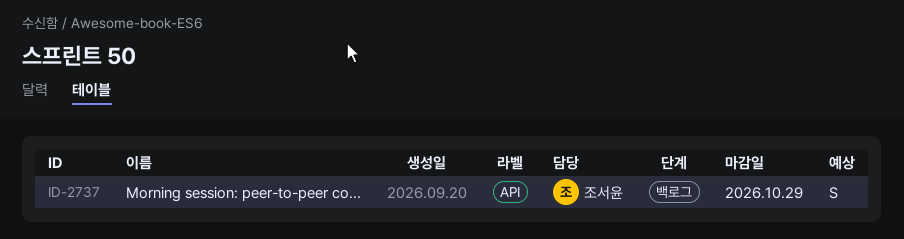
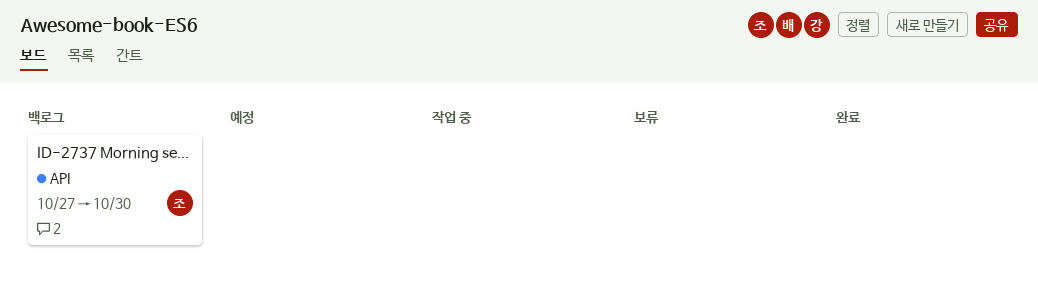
ID-2737, due: Oct 29 -> Oct 30

